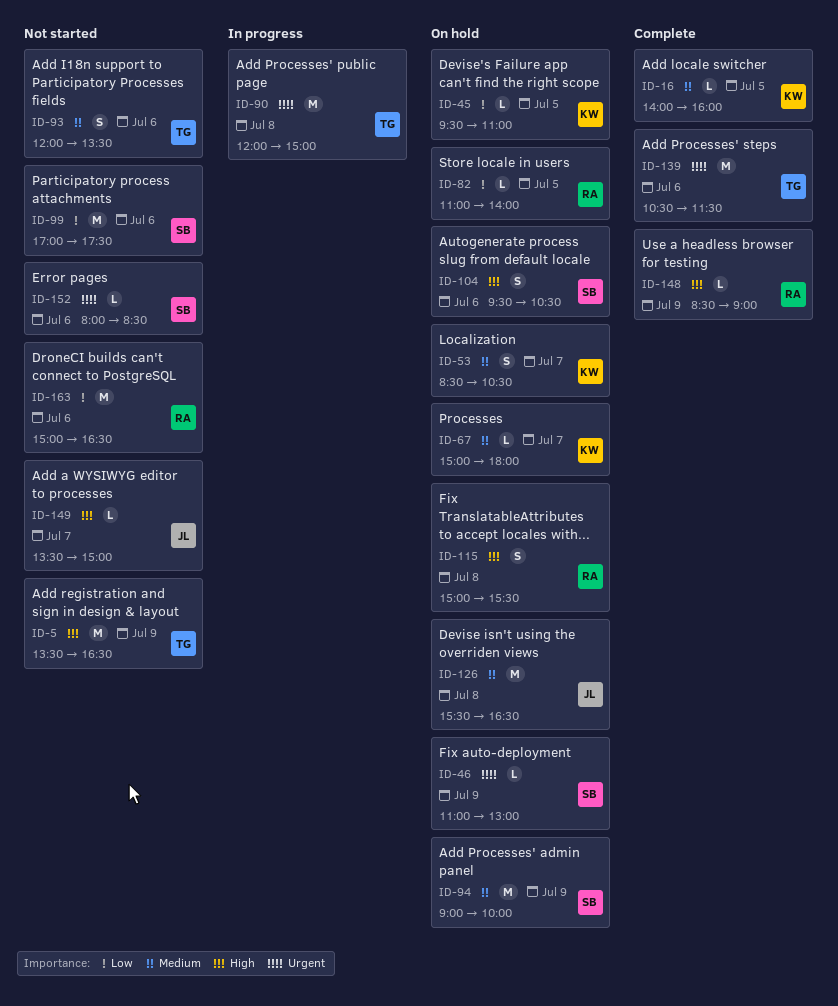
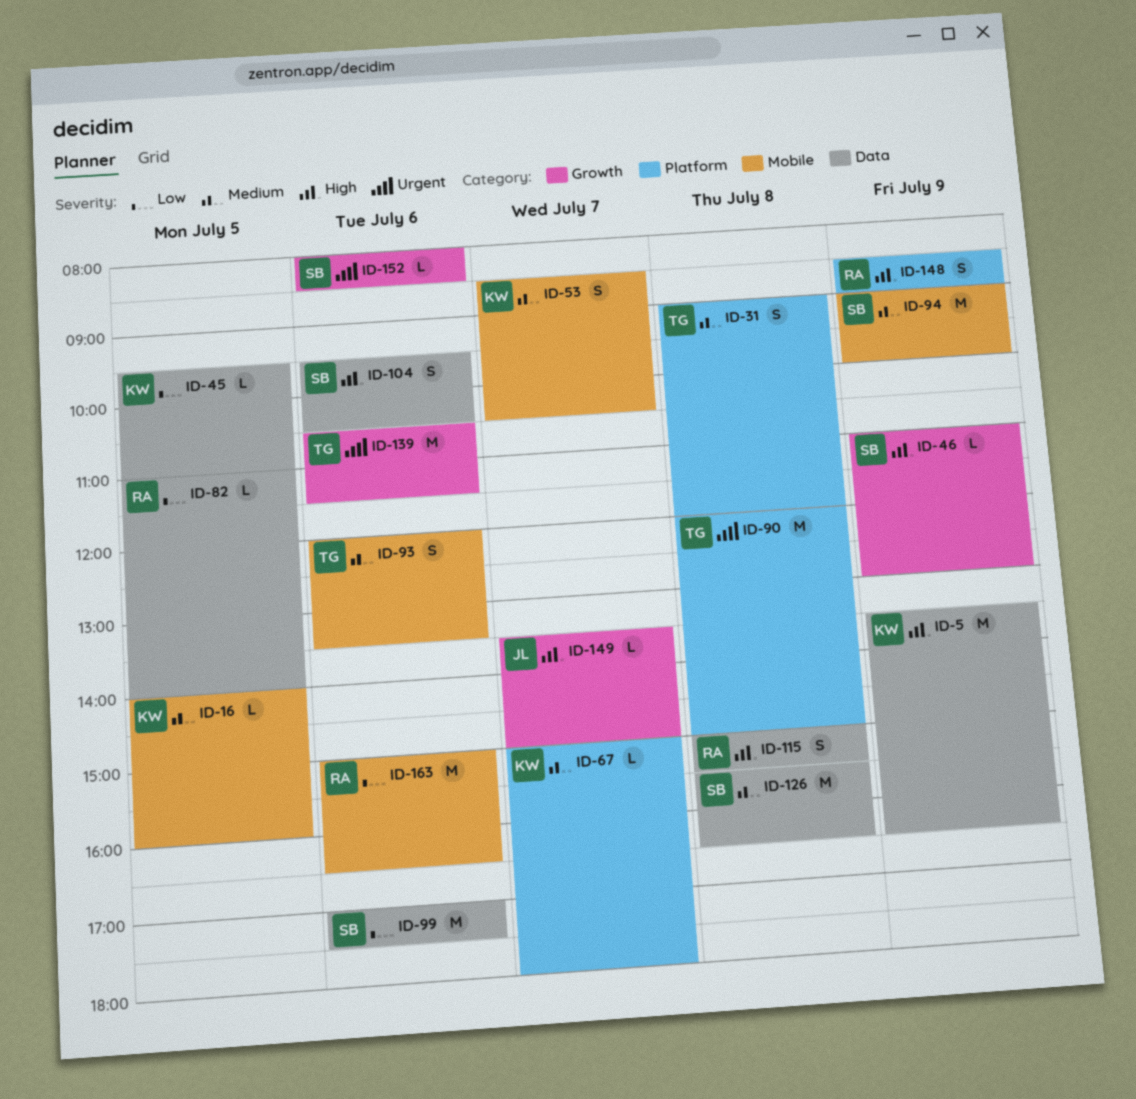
ID-5, owner: TG -> KW
ID-31: none -> present
ID-46, priority: Urgent -> High
ID-126, owner: JL -> SB
ID-148, estimate: L -> S

